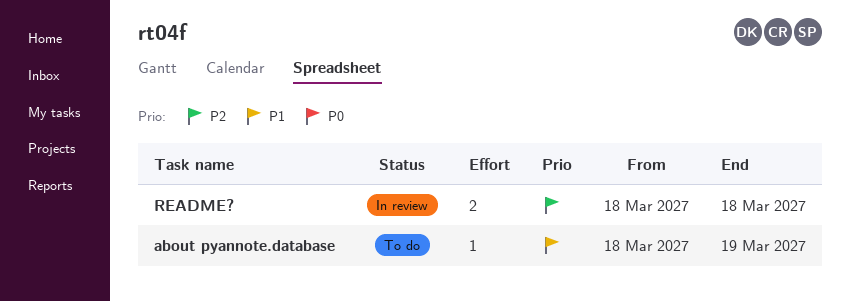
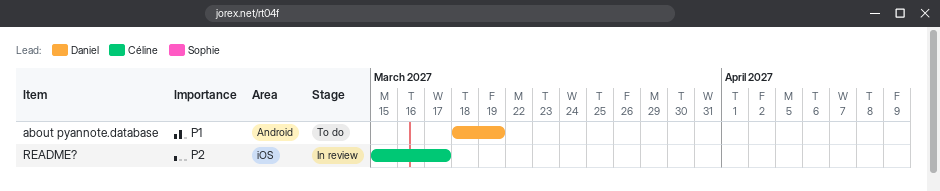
README?, start: Mar 18 -> Mar 15
README?, due: Mar 18 -> Mar 17

